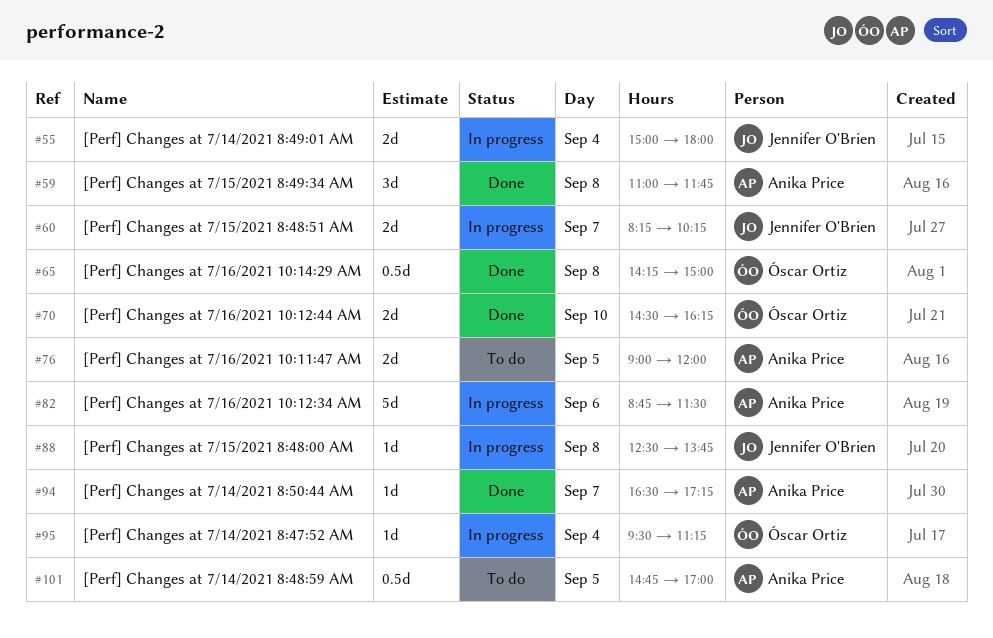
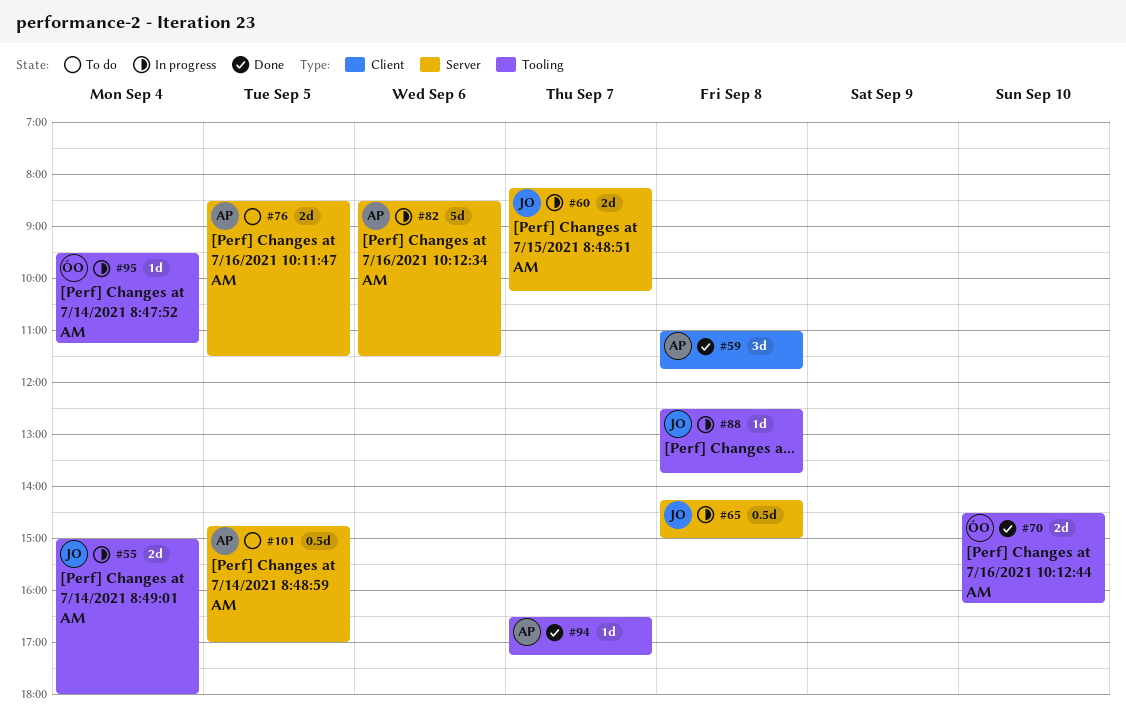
#65, status: Done -> In progress
#65, owner: Óscar Ortiz -> Jennifer O'Brien
#76, begins: 09:00 -> 08:30
#76, ends: 12:00 -> 11:30
#82, begins: 08:45 -> 08:30

